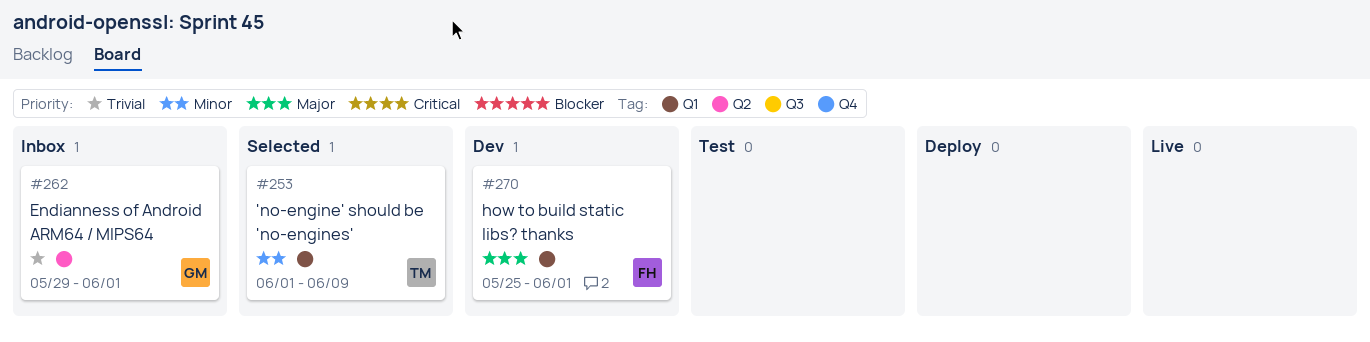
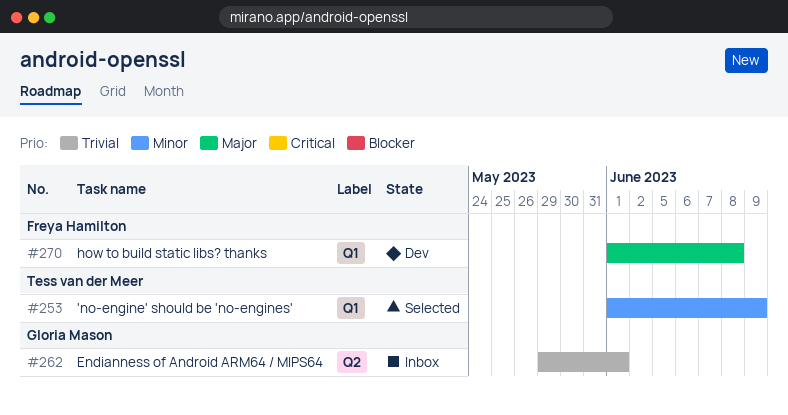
#270, start: May 25 -> Jun 1
#270, due: Jun 1 -> Jun 8

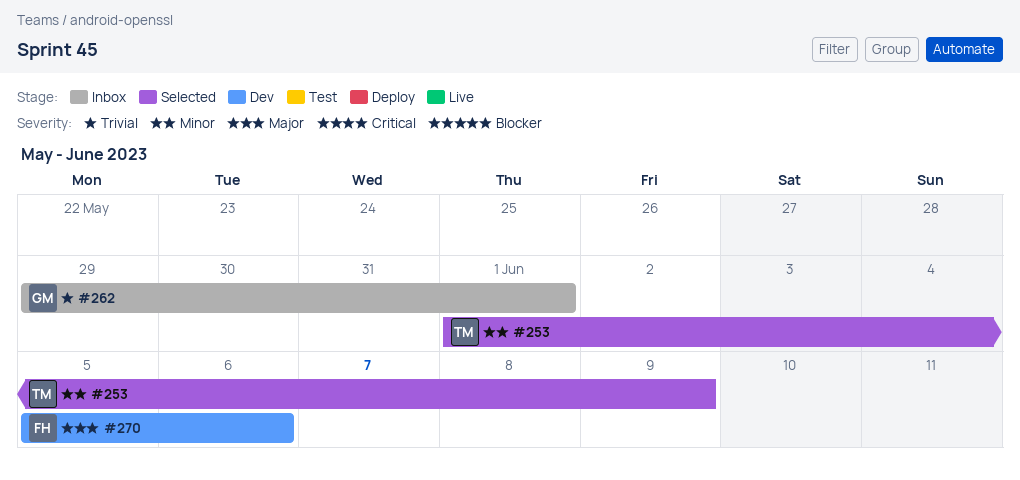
#270, start: Jun 1 -> Jun 5
#270, due: Jun 8 -> Jun 6

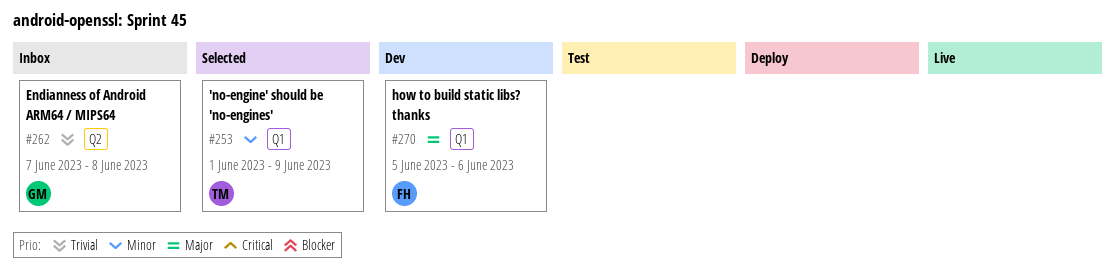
#262, start: May 29 -> Jun 7
#262, due: Jun 1 -> Jun 8

